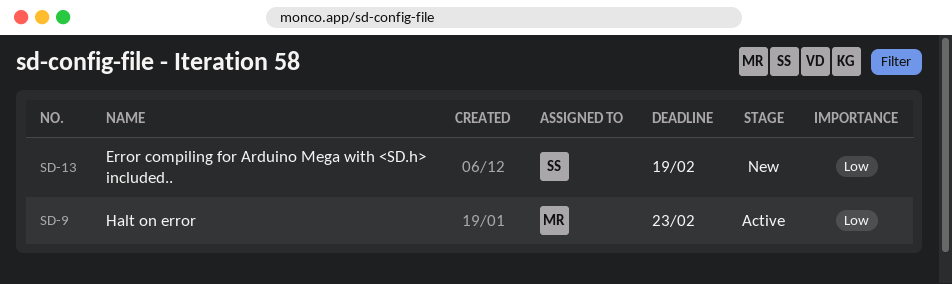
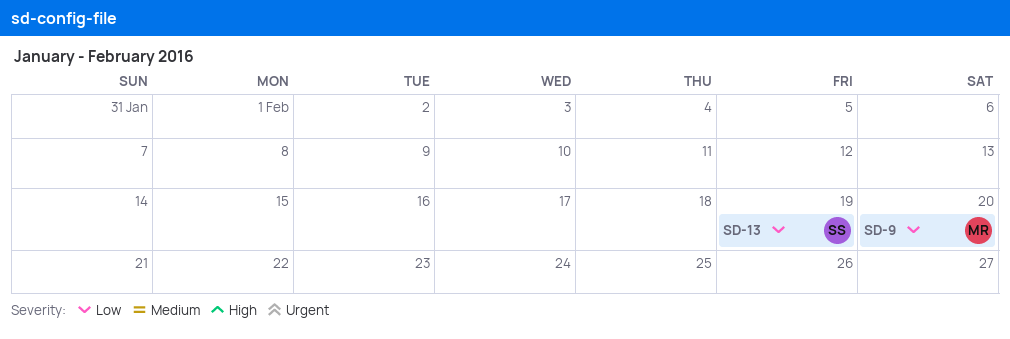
SD-9, due: Feb 23 -> Feb 20

